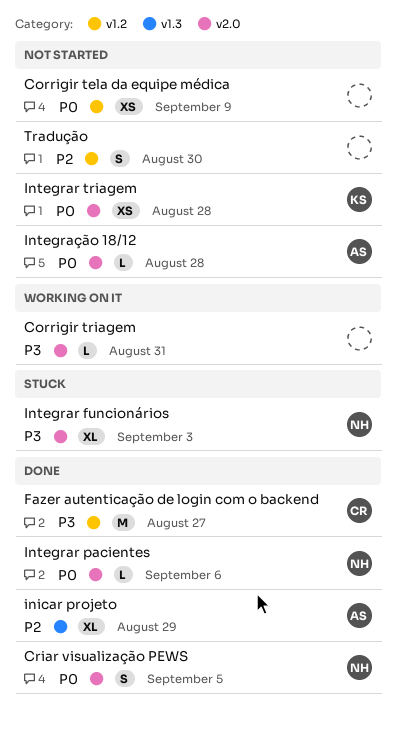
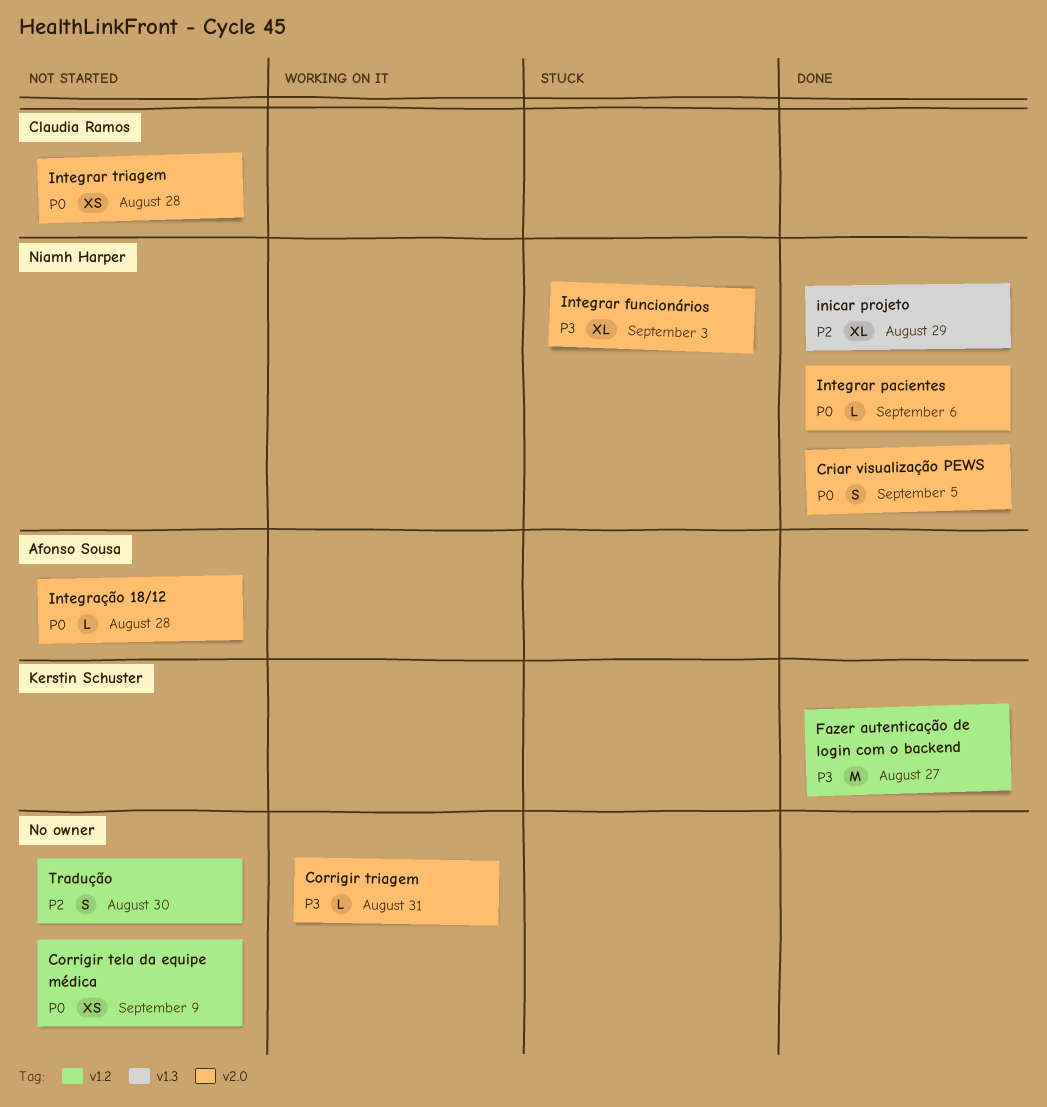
Fazer autenticação de login com o backend, owner: Claudia Ramos -> Kerstin Schuster
inicar projeto, owner: Afonso Sousa -> Niamh Harper
Integrar triagem, owner: Kerstin Schuster -> Claudia Ramos

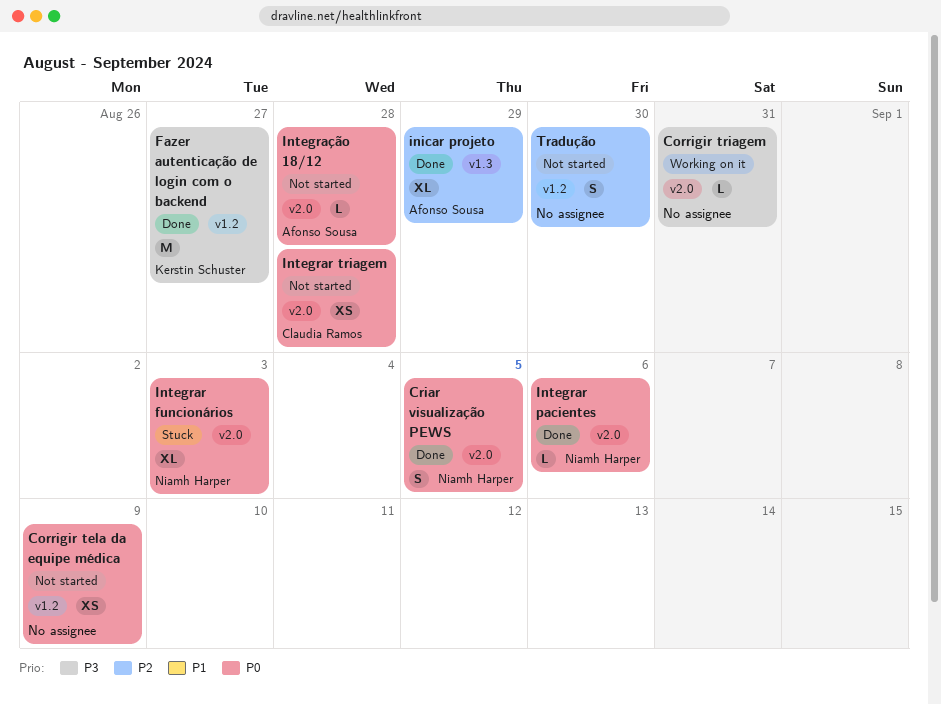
inicar projeto, owner: Niamh Harper -> Afonso Sousa
Integrar funcionários, priority: P3 -> P0

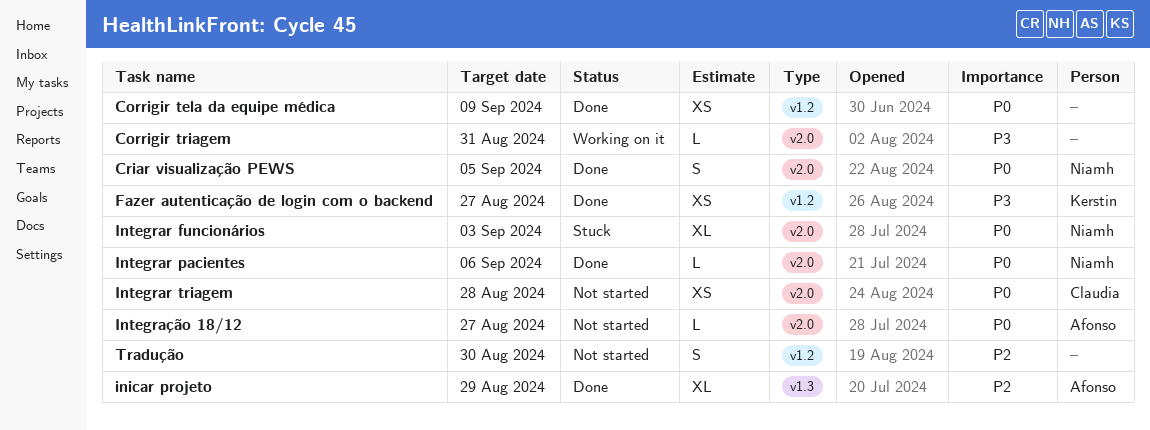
Corrigir tela da equipe médica, status: Not started -> Done
Fazer autenticação de login com o backend, estimate: M -> XS
Integração 18/12, due: Aug 28 -> Aug 27

